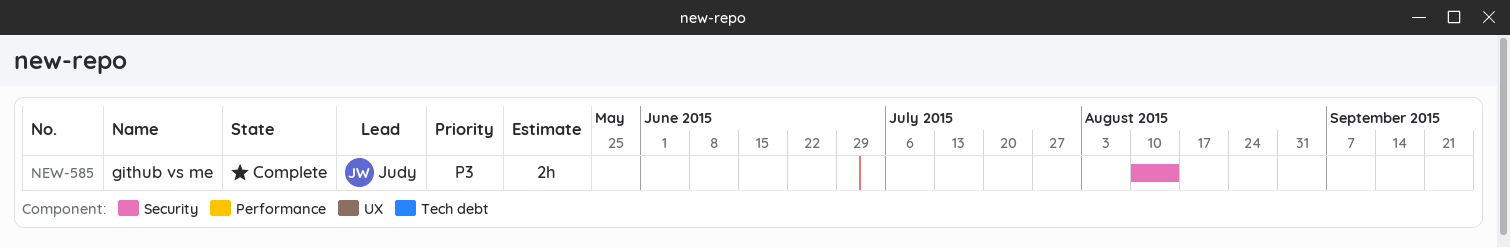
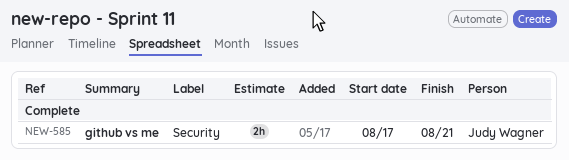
NEW-585, start: Aug 10 -> Aug 17
NEW-585, due: Aug 14 -> Aug 21

